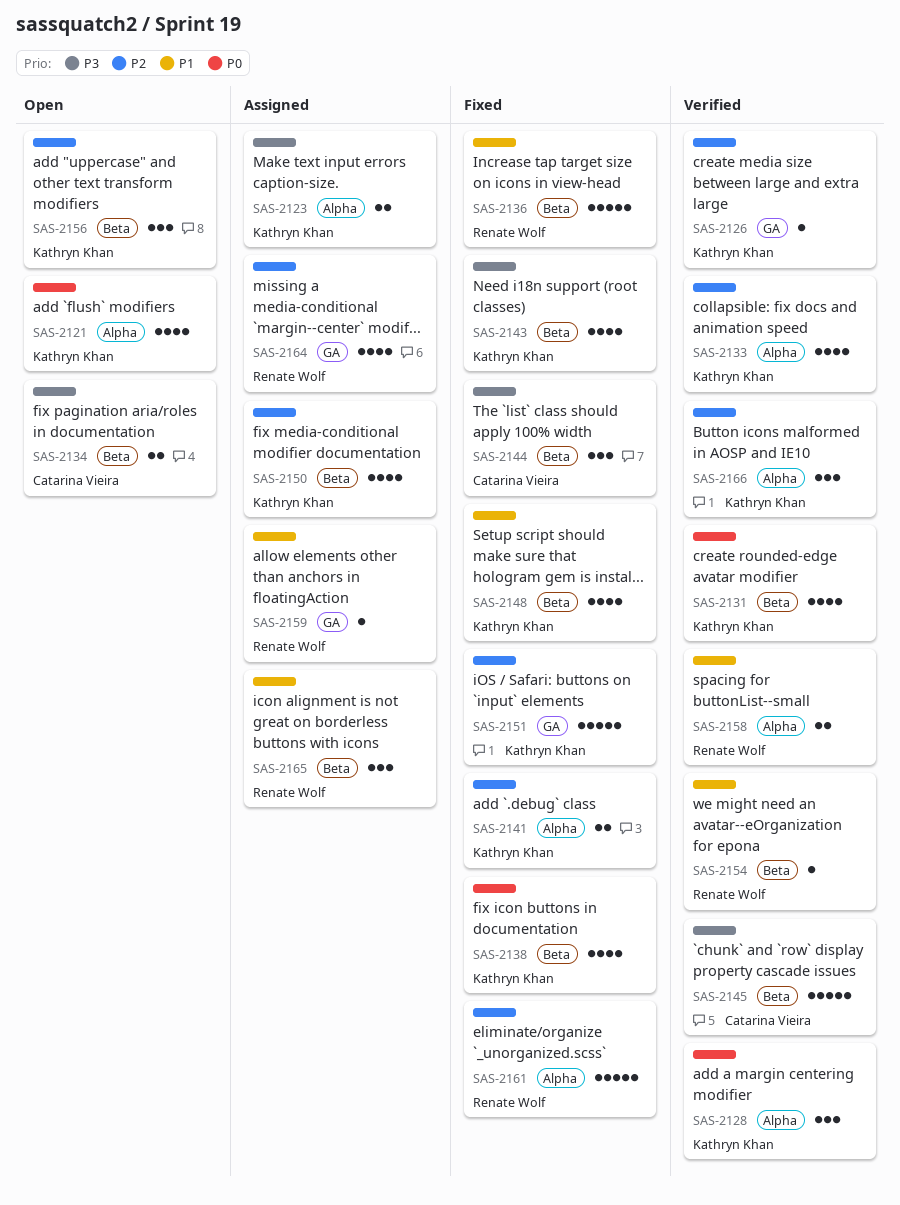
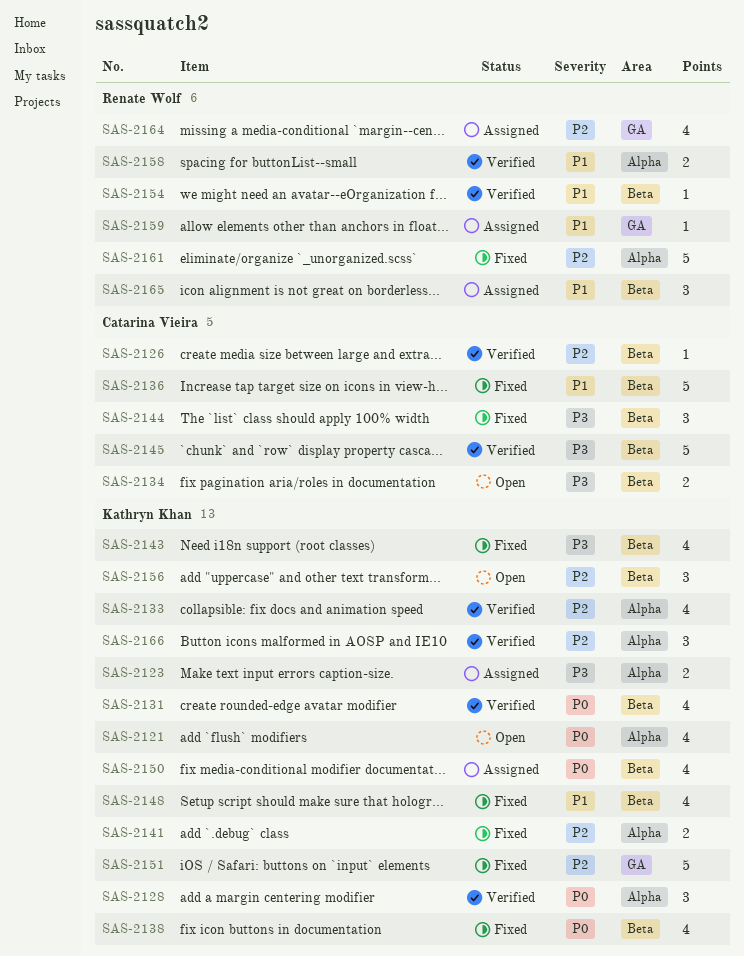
SAS-2126, owner: Kathryn Khan -> Catarina Vieira
SAS-2126, label: GA -> Beta
SAS-2136, owner: Renate Wolf -> Catarina Vieira
SAS-2150, priority: P2 -> P0

